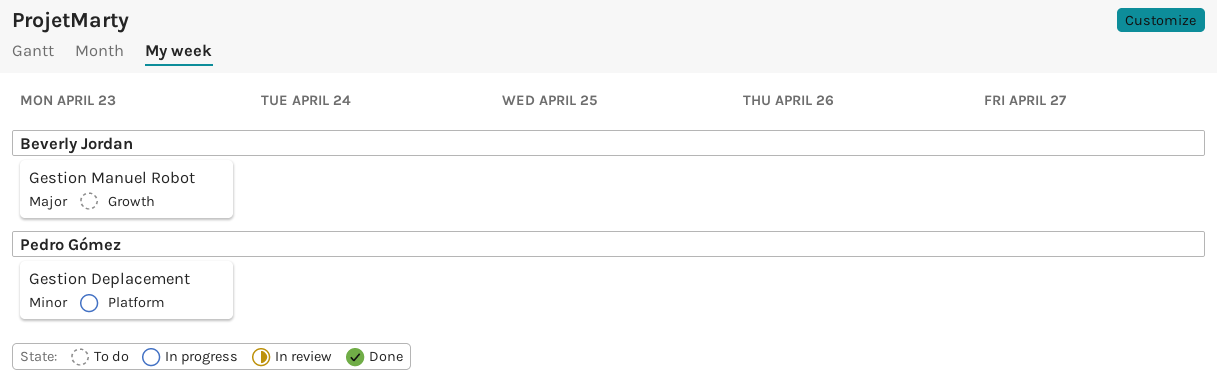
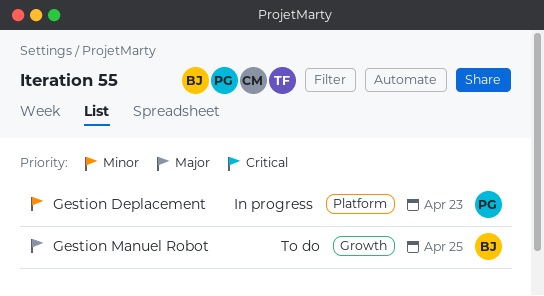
Gestion Manuel Robot, due: Apr 23 -> Apr 25

